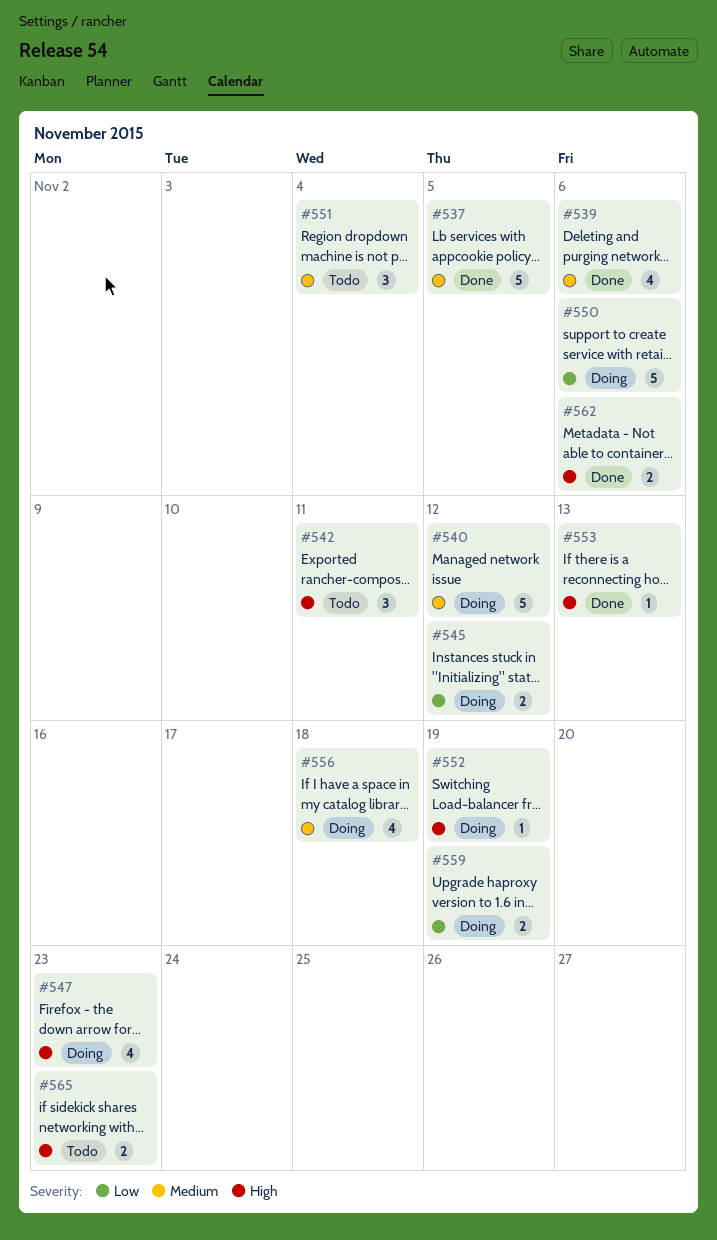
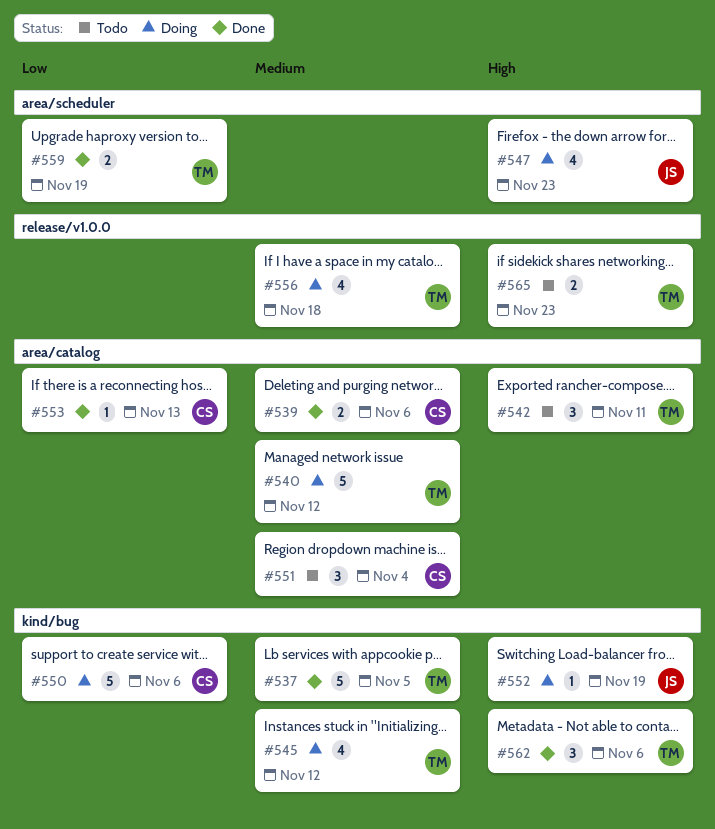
#539, estimate: 4 -> 2
#545, priority: Low -> Medium
#545, estimate: 2 -> 4
#553, priority: High -> Low
#559, status: Doing -> Done
#562, estimate: 2 -> 3

